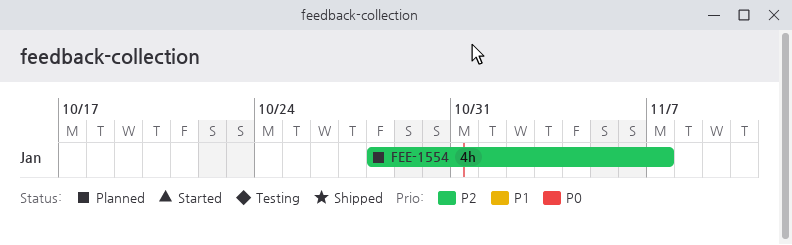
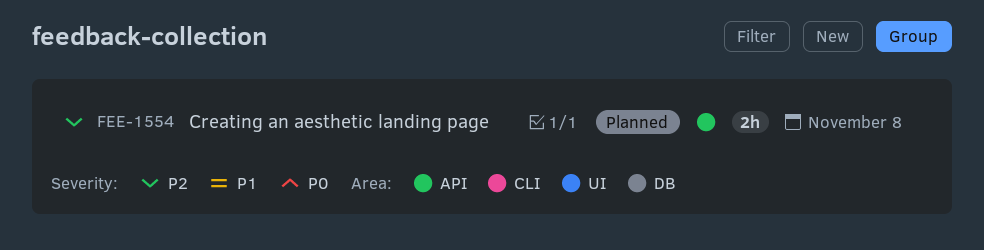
FEE-1554, estimate: 4h -> 2h
FEE-1554, due: Nov 7 -> Nov 8

